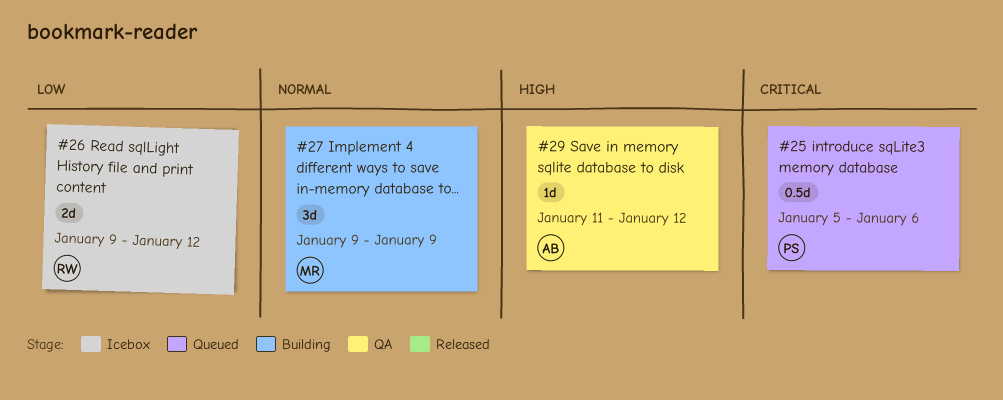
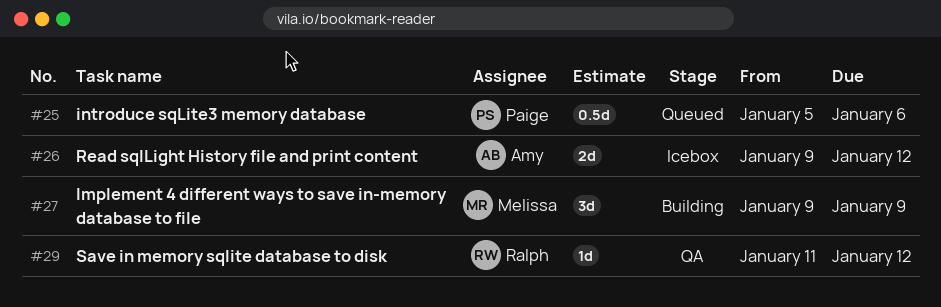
#26, owner: Ralph -> Amy
#29, owner: Amy -> Ralph

